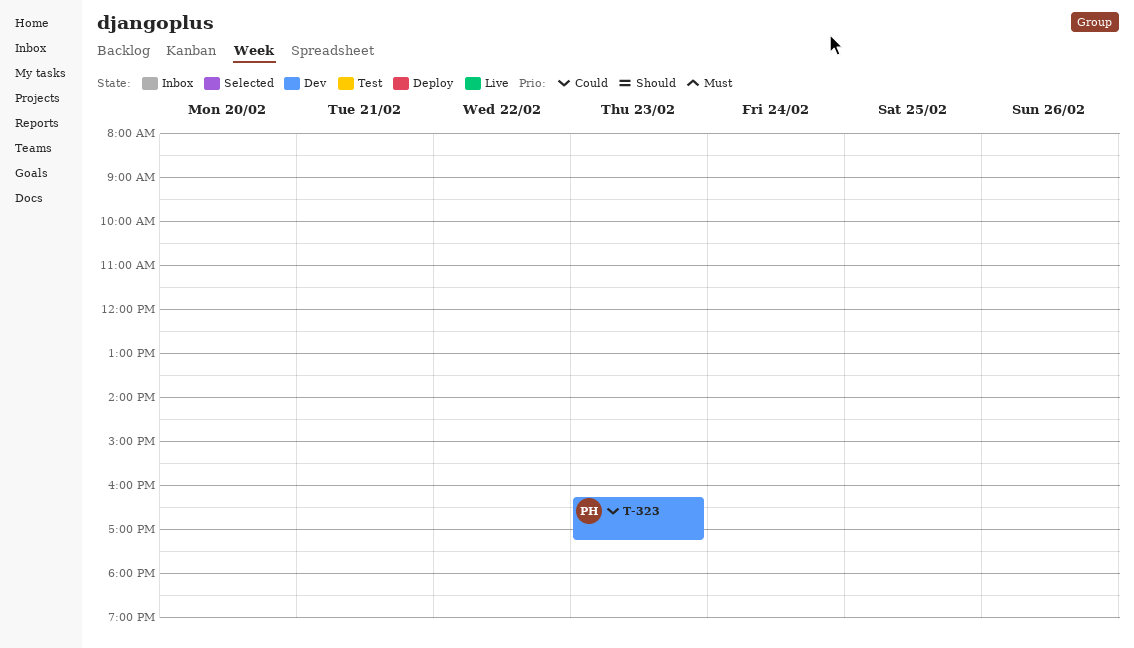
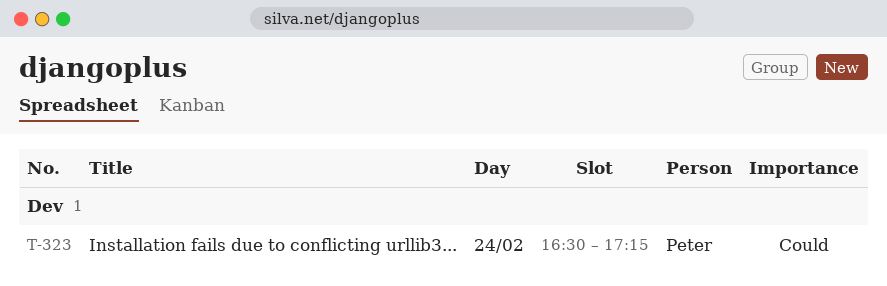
T-323, day: Feb 23 -> Feb 24
T-323, begins: 16:15 -> 16:30

